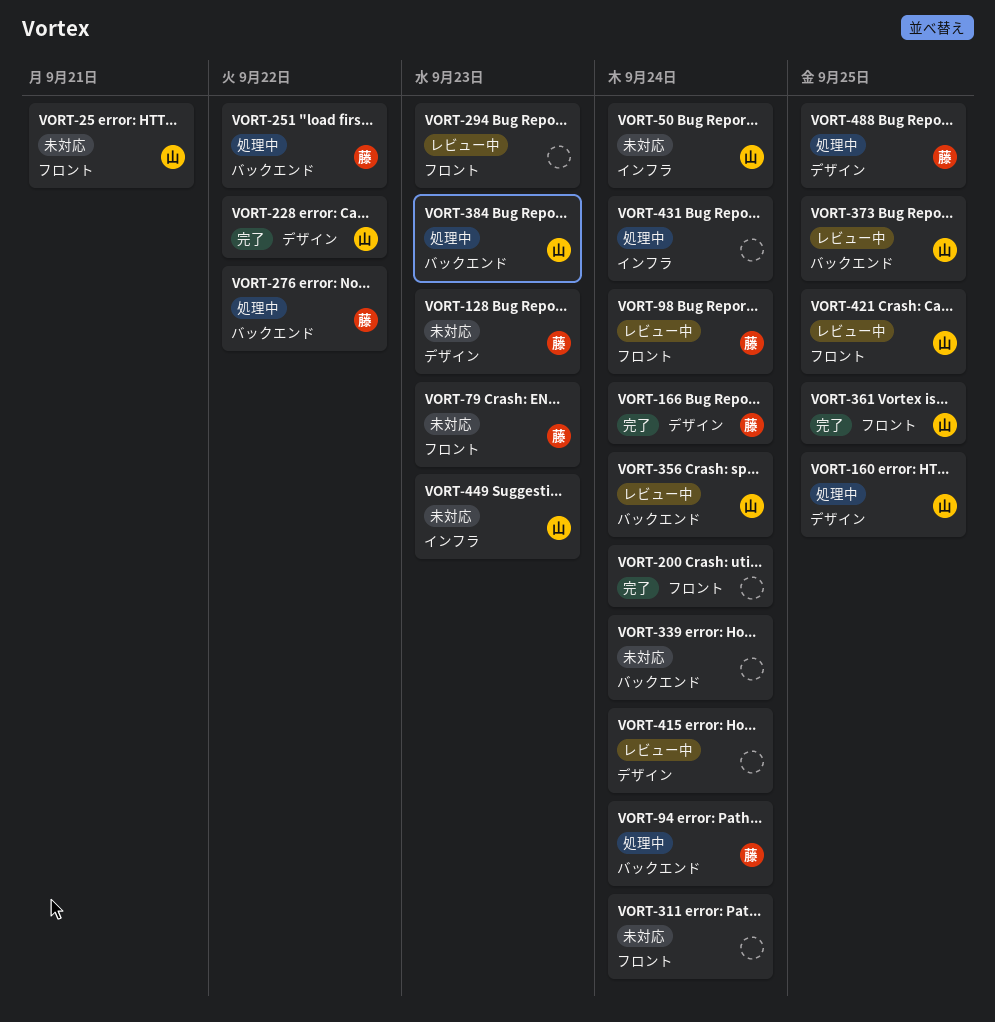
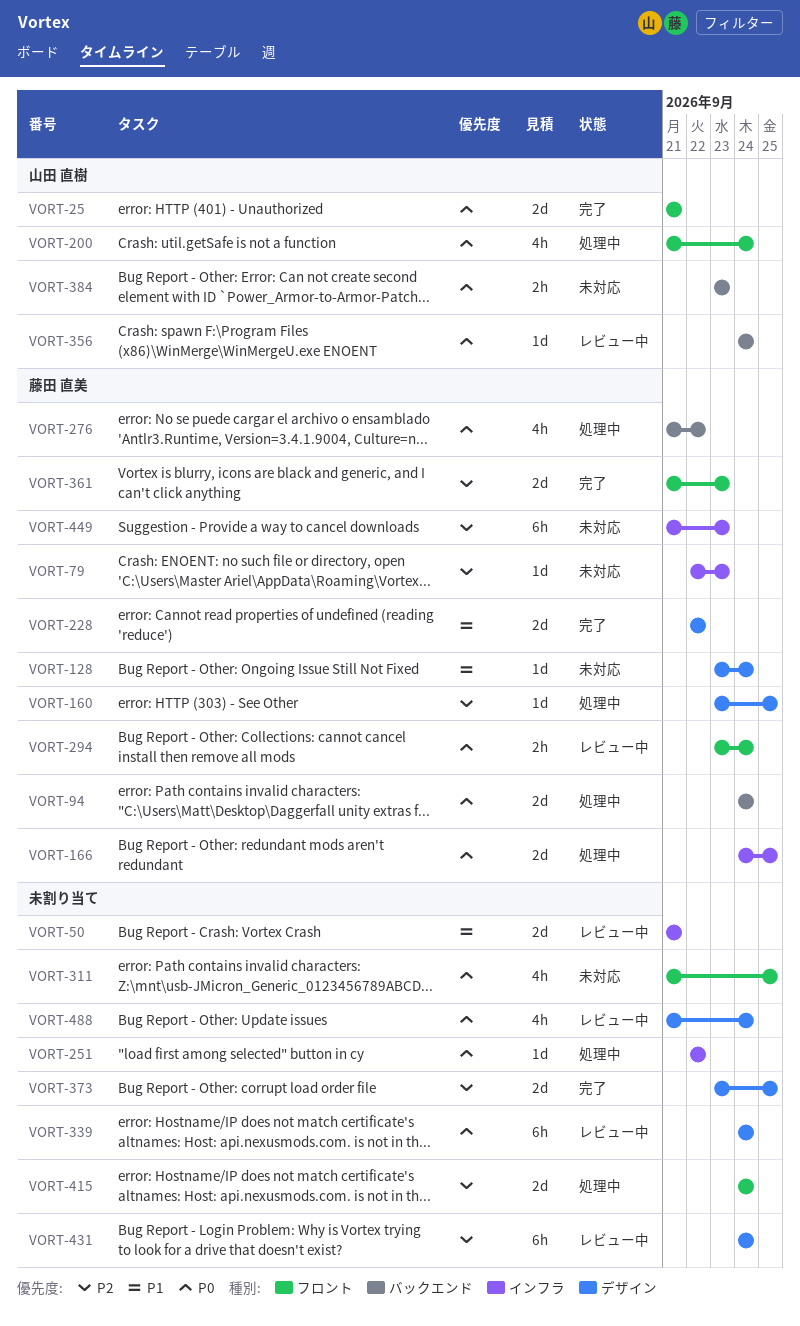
VORT-25, status: 未対応 -> 完了
VORT-50, status: 未対応 -> レビュー中
VORT-50, owner: 山田 直樹 -> none
VORT-50, due: Sep 24 -> Sep 21
VORT-79, label: フロント -> インフラ
VORT-98: present -> none
VORT-128, due: Sep 23 -> Sep 24
VORT-160, owner: 山田 直樹 -> 藤田 直美
VORT-166, status: 完了 -> 処理中
VORT-166, label: デザイン -> インフラ
VORT-166, due: Sep 24 -> Sep 25
VORT-200, status: 完了 -> 処理中
VORT-200, owner: none -> 山田 直樹
VORT-228, owner: 山田 直樹 -> 藤田 直美
VORT-251, owner: 藤田 直美 -> none
VORT-251, label: バックエンド -> インフラ
VORT-294, owner: none -> 藤田 直美
VORT-294, due: Sep 23 -> Sep 24
VORT-311, due: Sep 24 -> Sep 25
VORT-339, status: 未対応 -> レビュー中
VORT-339, label: バックエンド -> デザイン
VORT-361, owner: 山田 直樹 -> 藤田 直美
VORT-361, due: Sep 25 -> Sep 23
VORT-373, status: レビュー中 -> 完了
VORT-373, owner: 山田 直樹 -> none
VORT-373, label: バックエンド -> デザイン
VORT-384, status: 処理中 -> 未対応
VORT-415, status: レビュー中 -> 処理中
VORT-415, label: デザイン -> フロント
VORT-421: present -> none
VORT-431, status: 処理中 -> レビュー中
VORT-431, label: インフラ -> デザイン
VORT-449, owner: 山田 直樹 -> 藤田 直美
VORT-488, status: 処理中 -> レビュー中
VORT-488, owner: 藤田 直美 -> none
VORT-488, due: Sep 25 -> Sep 24

